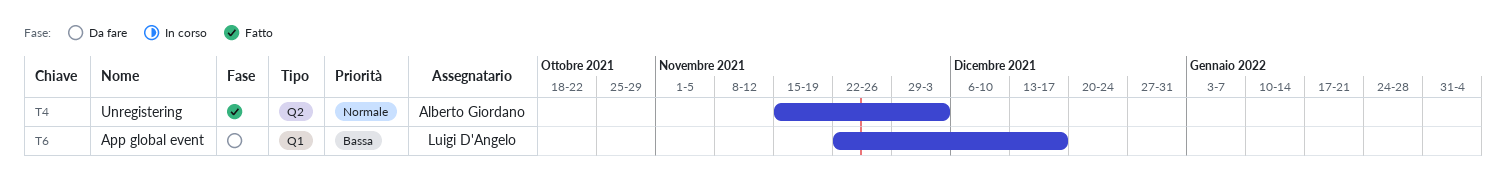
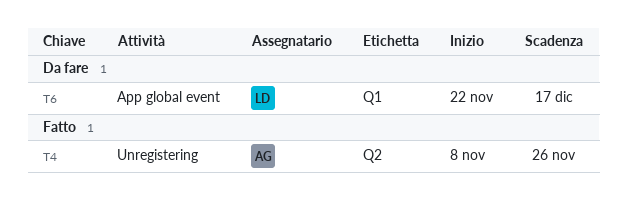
T4, start: Nov 15 -> Nov 8
T4, due: Dec 3 -> Nov 26

